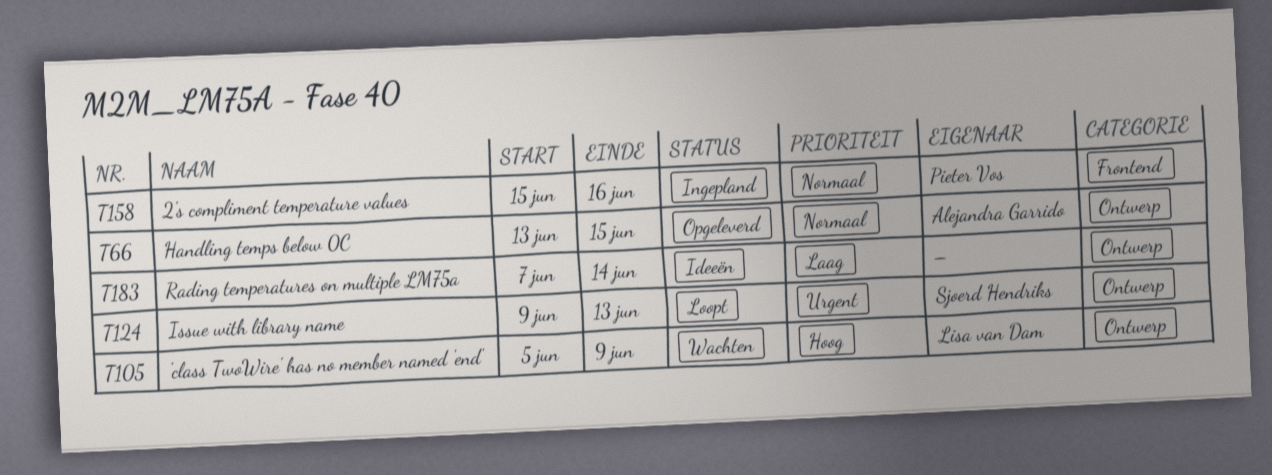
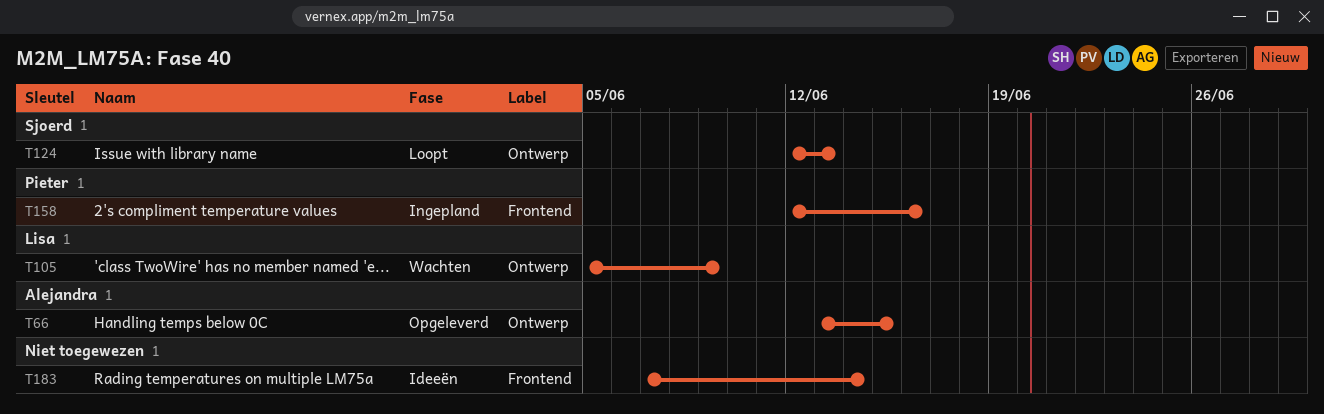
T124, start: Jun 9 -> Jun 12
T158, start: Jun 15 -> Jun 12
T183, label: Ontwerp -> Frontend

